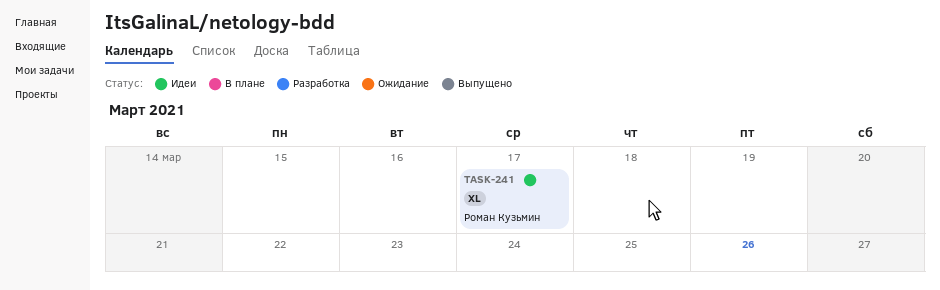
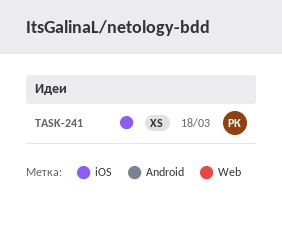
TASK-241, estimate: XL -> XS
TASK-241, due: Mar 17 -> Mar 18

